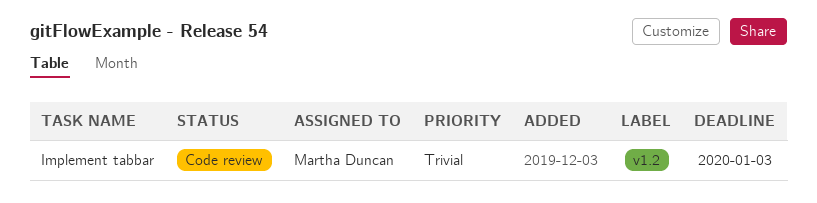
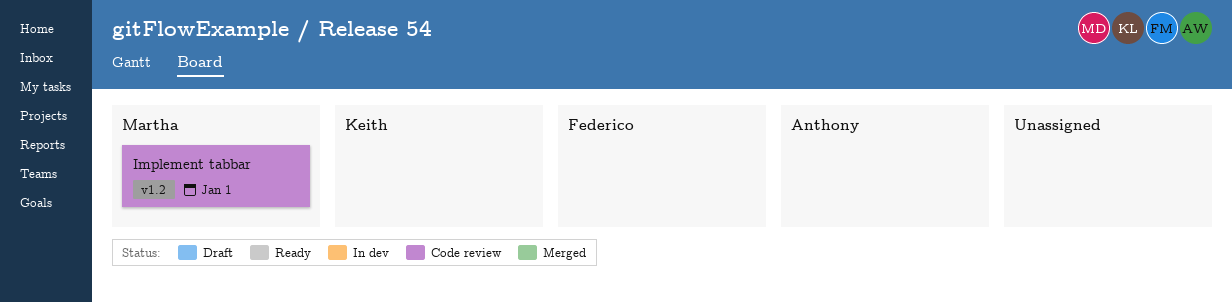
Implement tabbar, due: Jan 3 -> Jan 1

